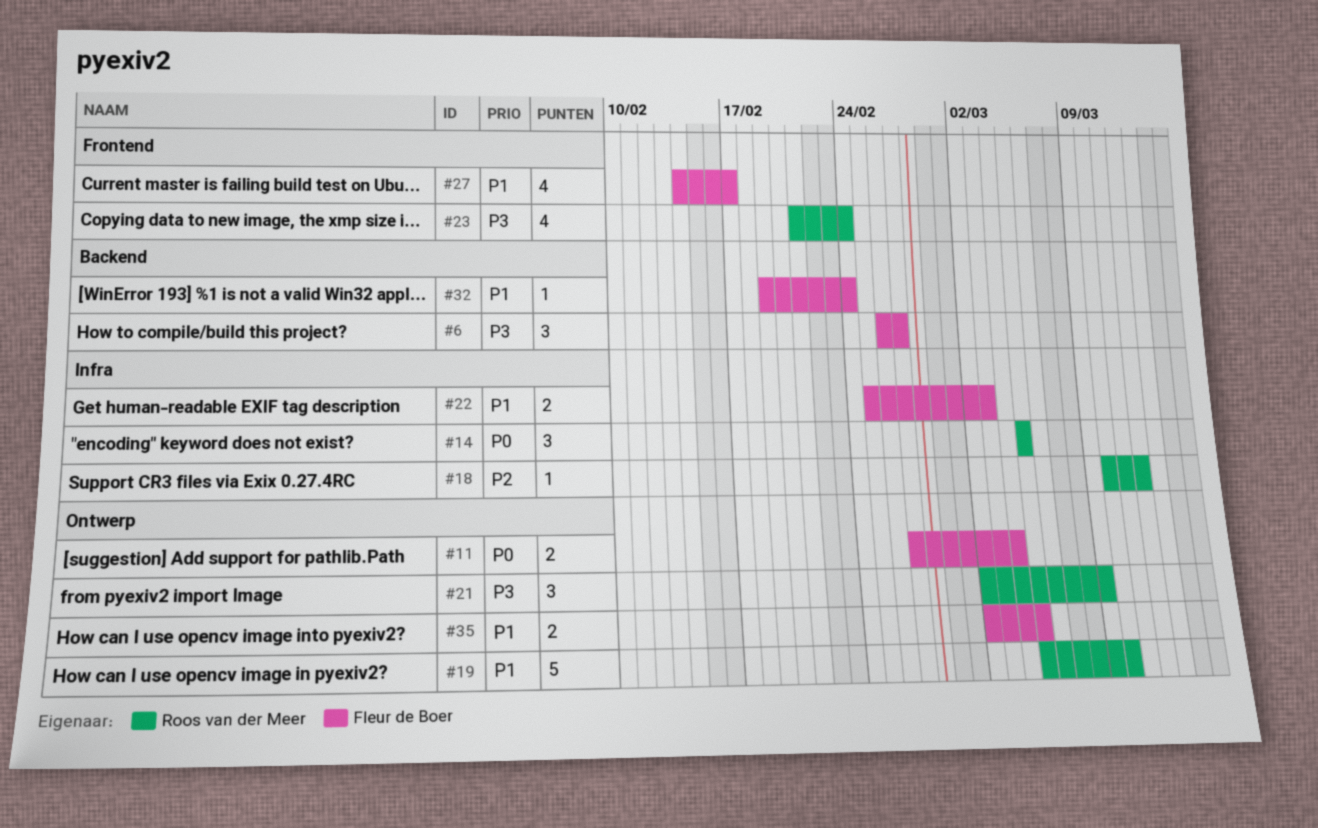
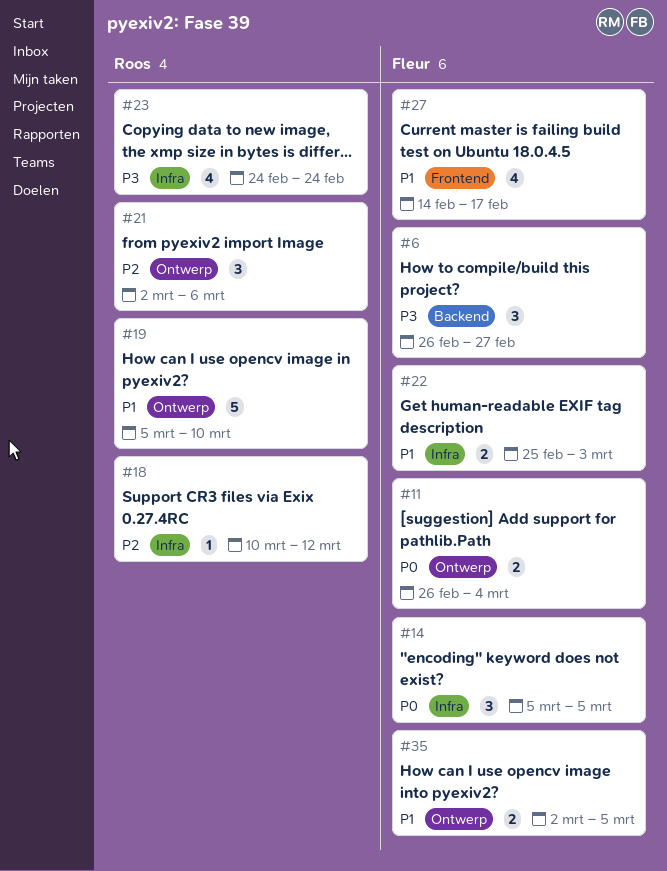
#11, start: Feb 27 -> Feb 26
#14, owner: Roos van der Meer -> Fleur de Boer
#21, priority: P3 -> P2
#21, due: Mar 9 -> Mar 6
#23, label: Frontend -> Infra
#23, start: Feb 21 -> Feb 24
#32: present -> none

